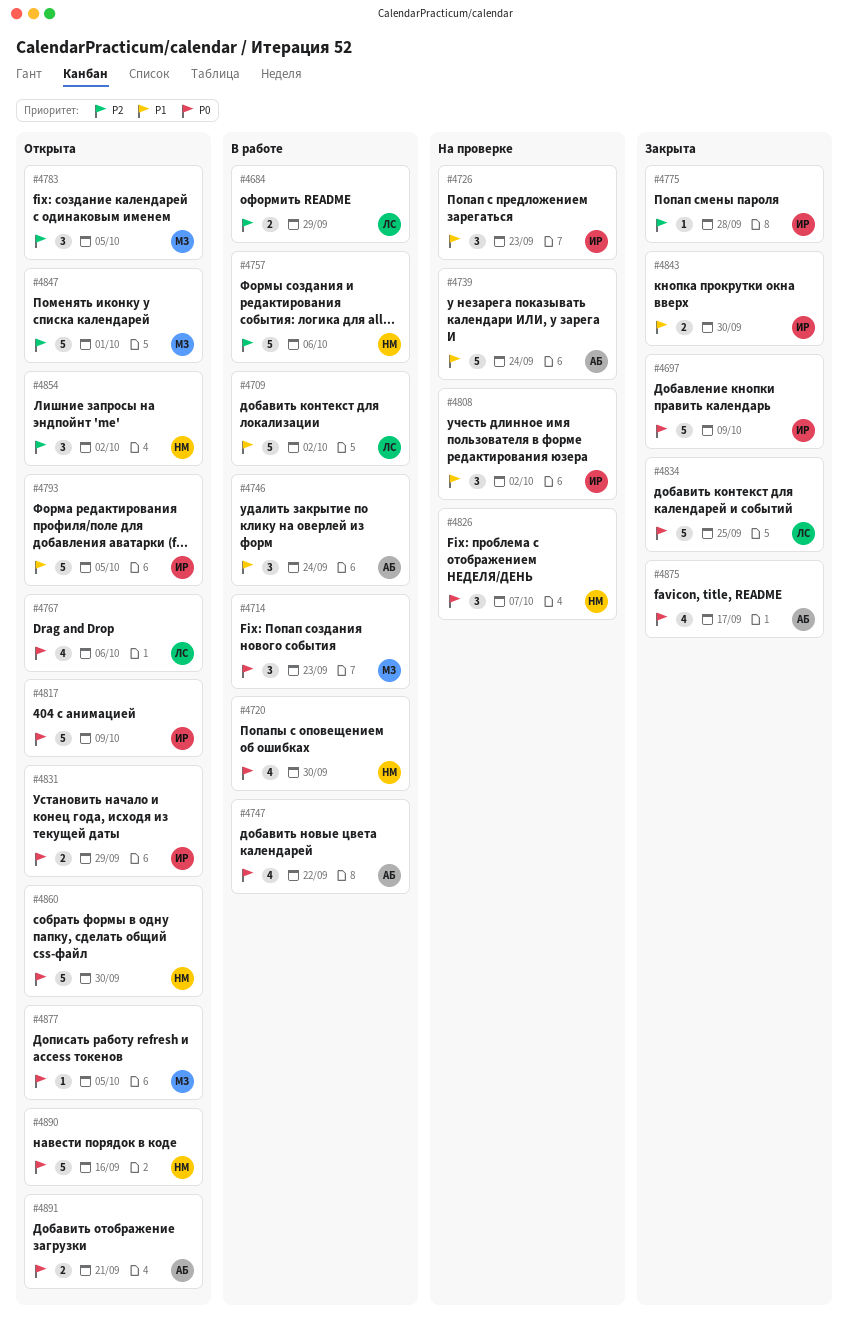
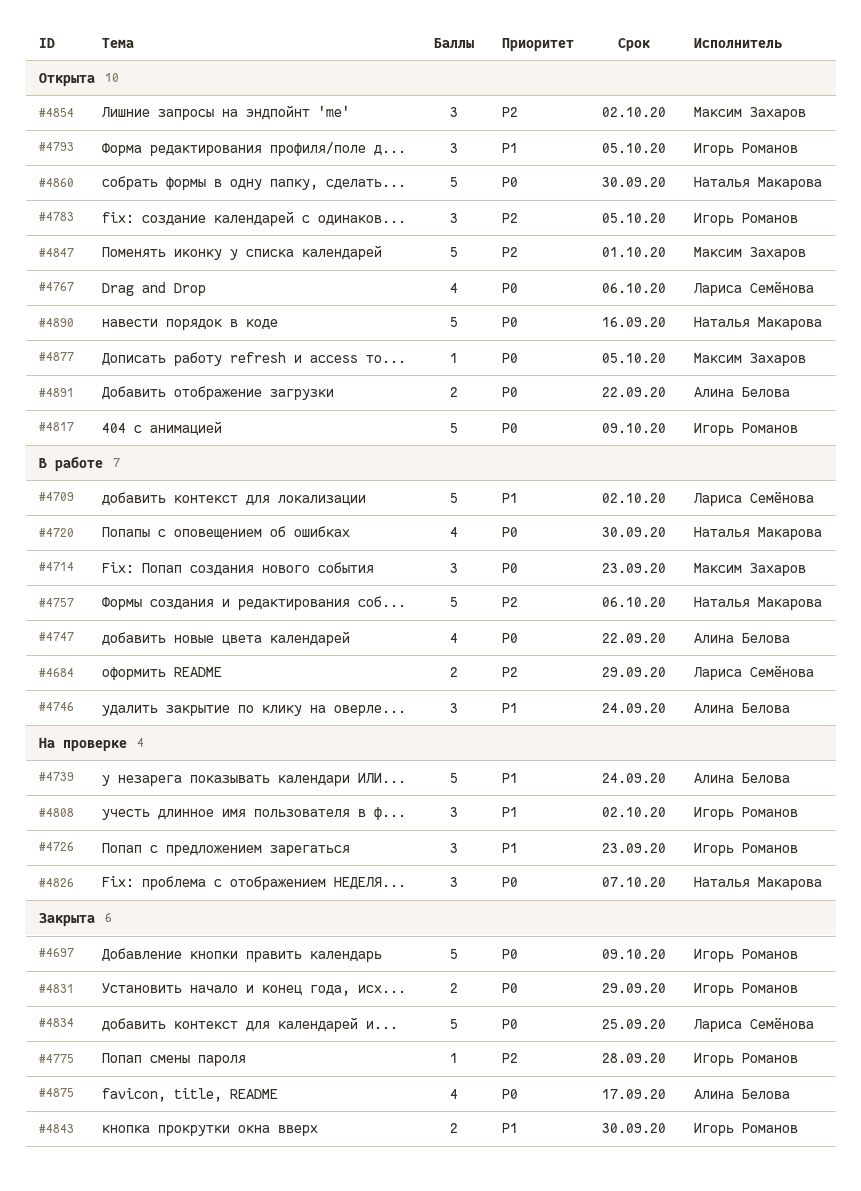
#4783, owner: Максим Захаров -> Игорь Романов
#4793, estimate: 5 -> 3
#4831, status: Открыта -> Закрыта
#4854, owner: Наталья Макарова -> Максим Захаров
#4891, due: Sep 21 -> Sep 22

